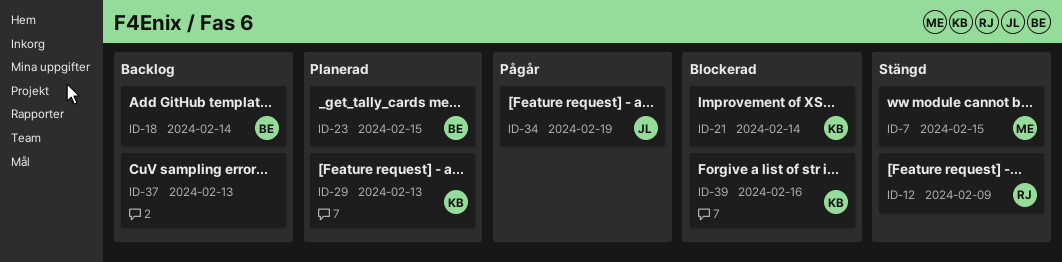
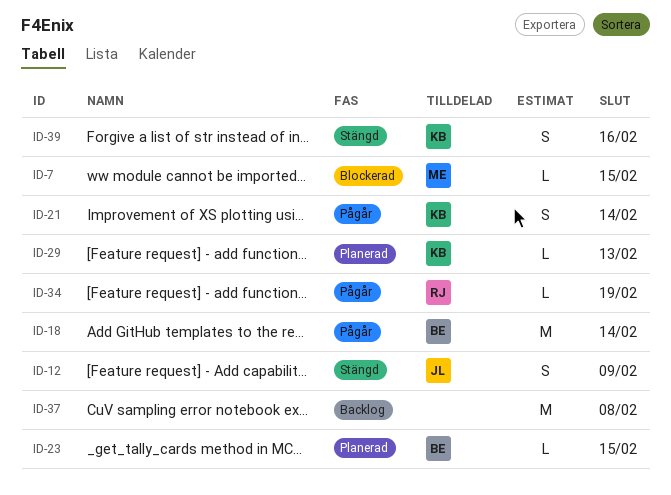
ID-7, status: Stängd -> Blockerad
ID-12, owner: RJ -> JL
ID-18, status: Backlog -> Pågår
ID-21, status: Blockerad -> Pågår
ID-34, owner: JL -> RJ
ID-37, due: Feb 13 -> Feb 8
ID-39, status: Blockerad -> Stängd

